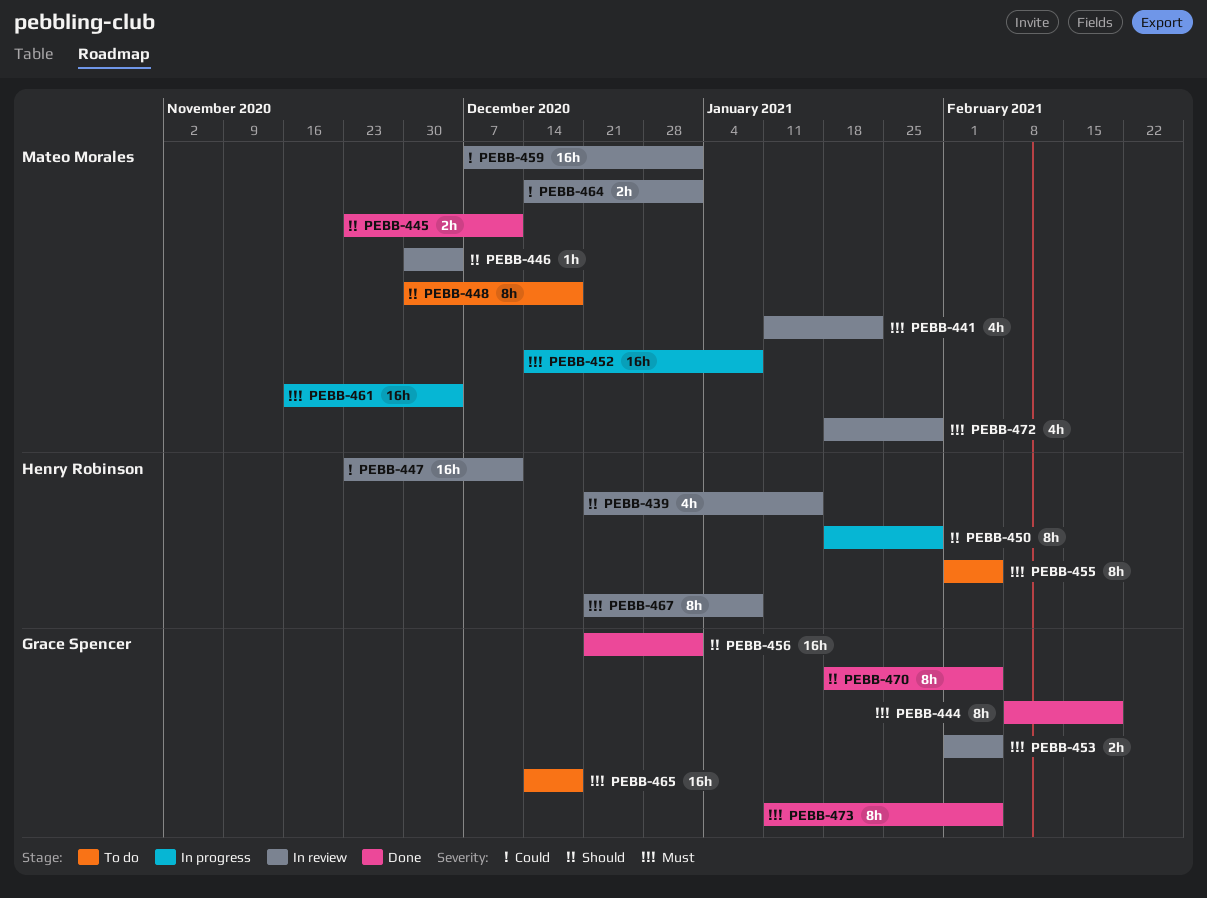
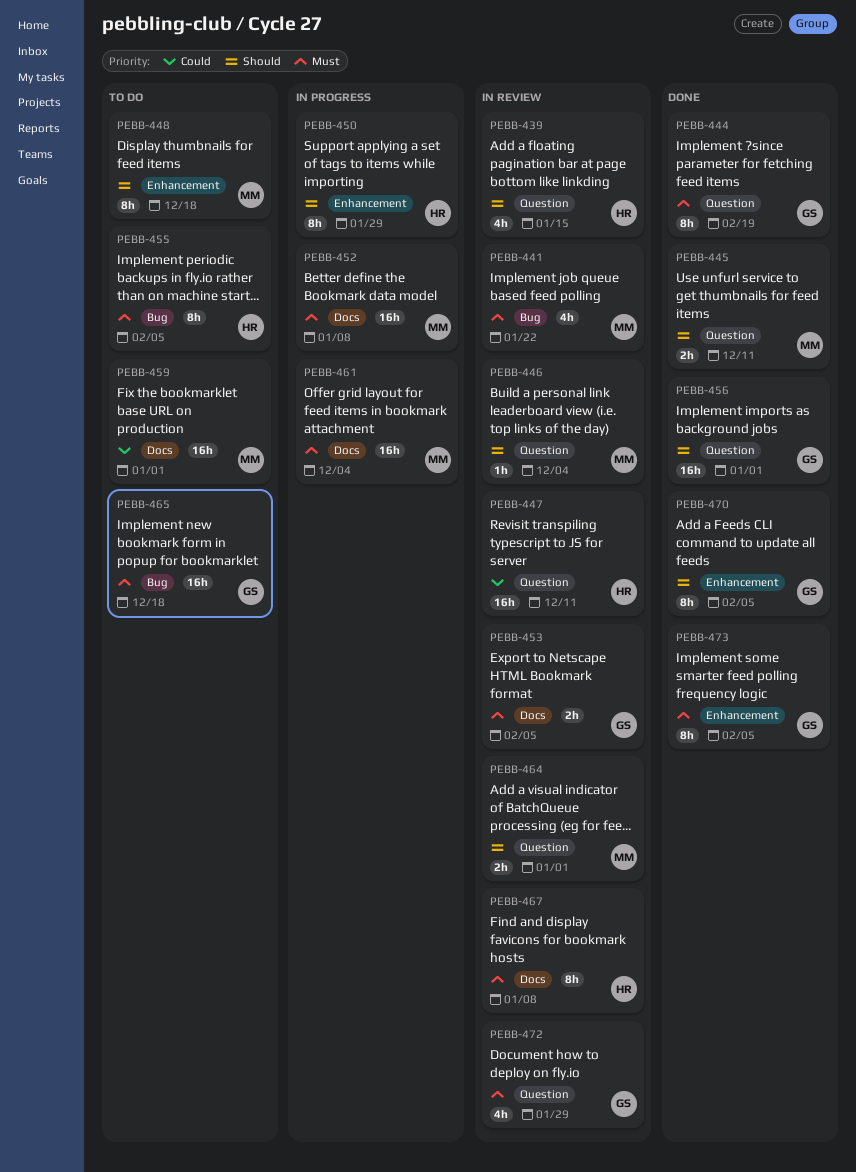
PEBB-459, status: In review -> To do
PEBB-464, priority: Could -> Should
PEBB-472, owner: Mateo Morales -> Grace Spencer

